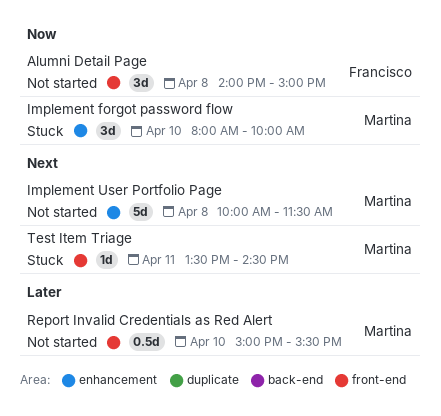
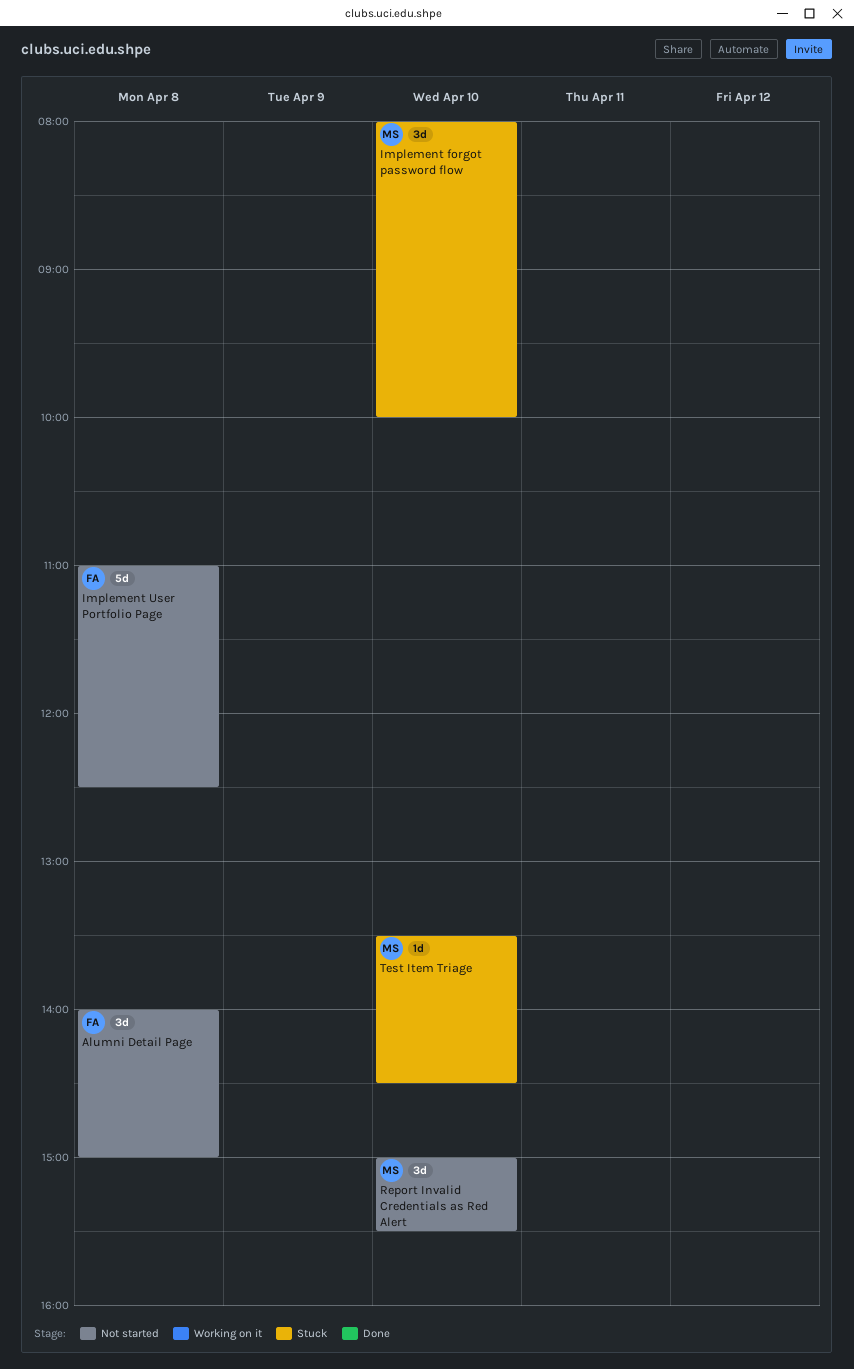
Implement User Portfolio Page, owner: Martina -> Francisco
Implement User Portfolio Page, begins: 10:00 -> 11:00
Implement User Portfolio Page, ends: 11:30 -> 12:30
Report Invalid Credentials as Red Alert, estimate: 0.5d -> 3d
Test Item Triage, day: Apr 11 -> Apr 10

